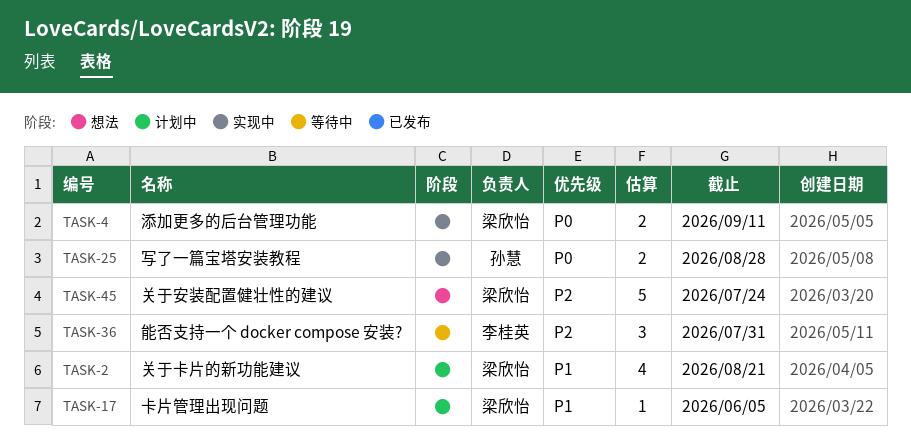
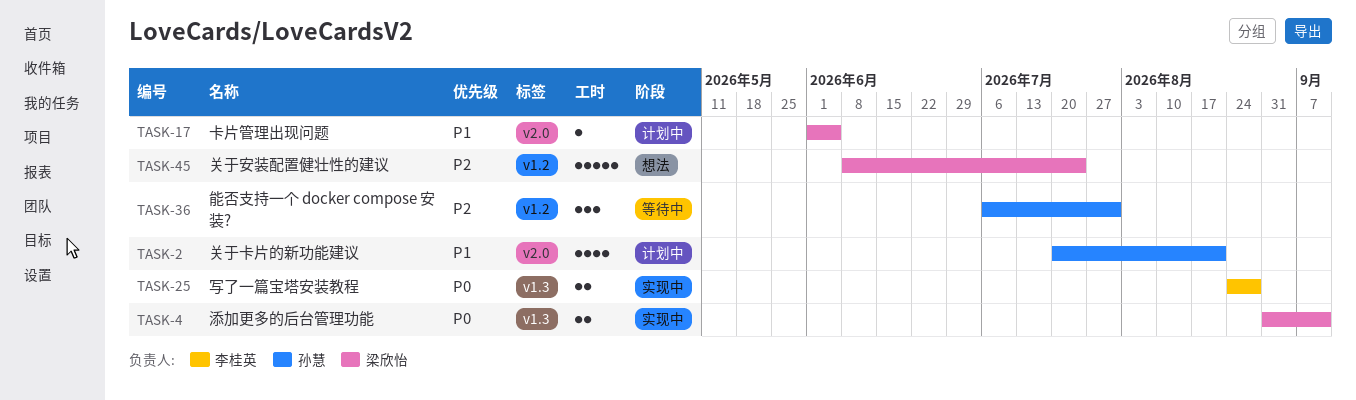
TASK-2, owner: 梁欣怡 -> 孙慧
TASK-25, owner: 孙慧 -> 李桂英
TASK-36, owner: 李桂英 -> 孙慧

